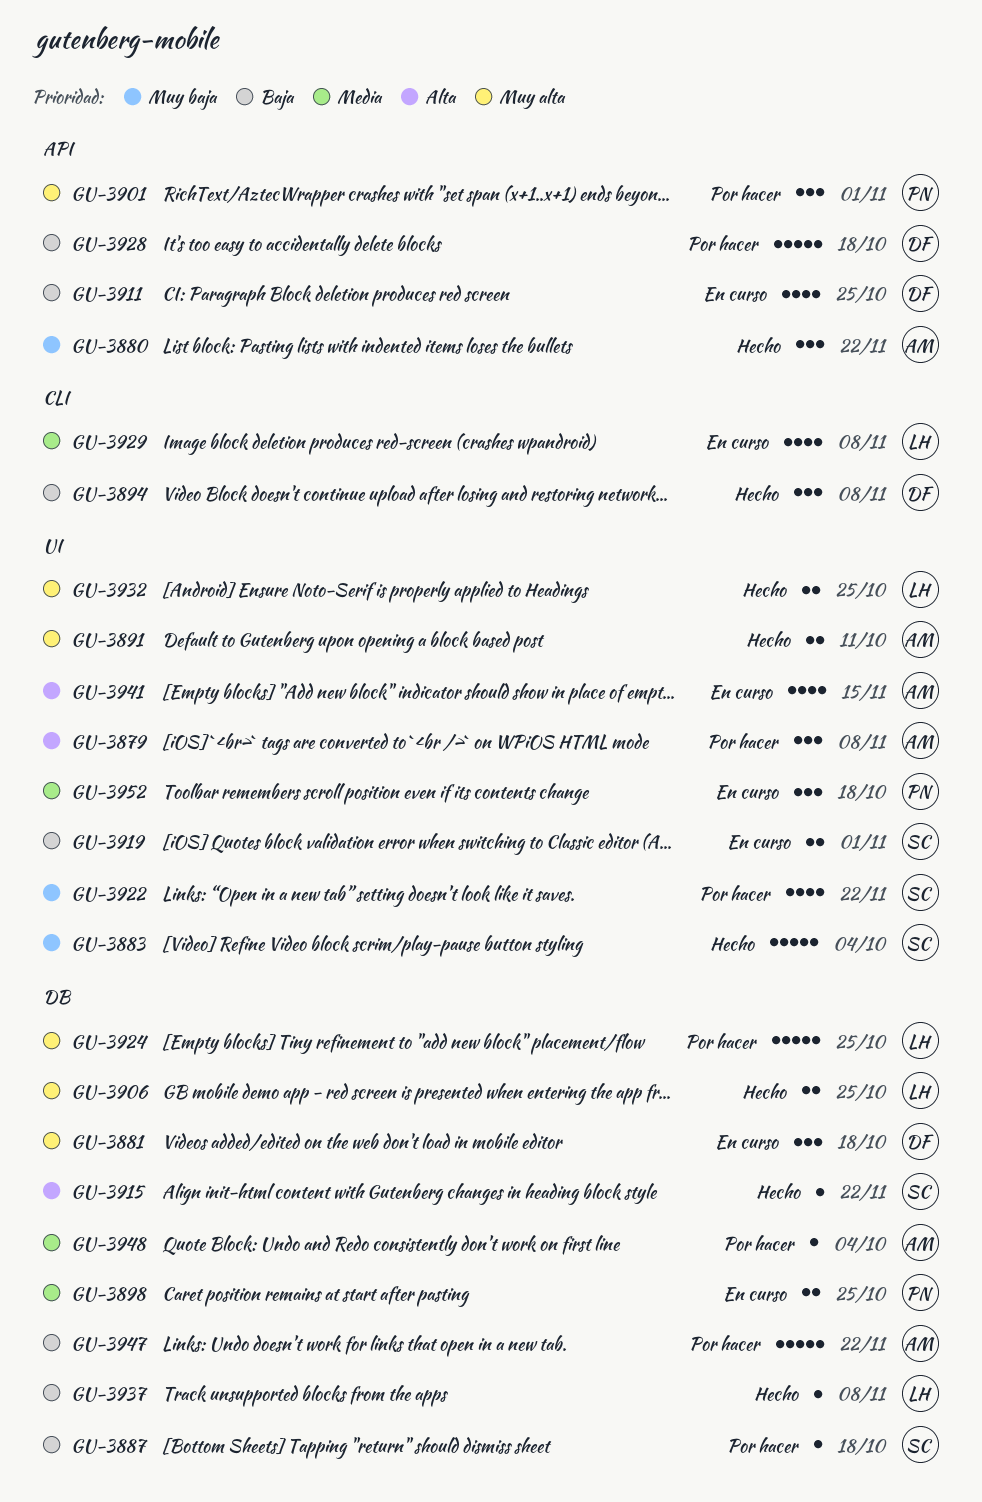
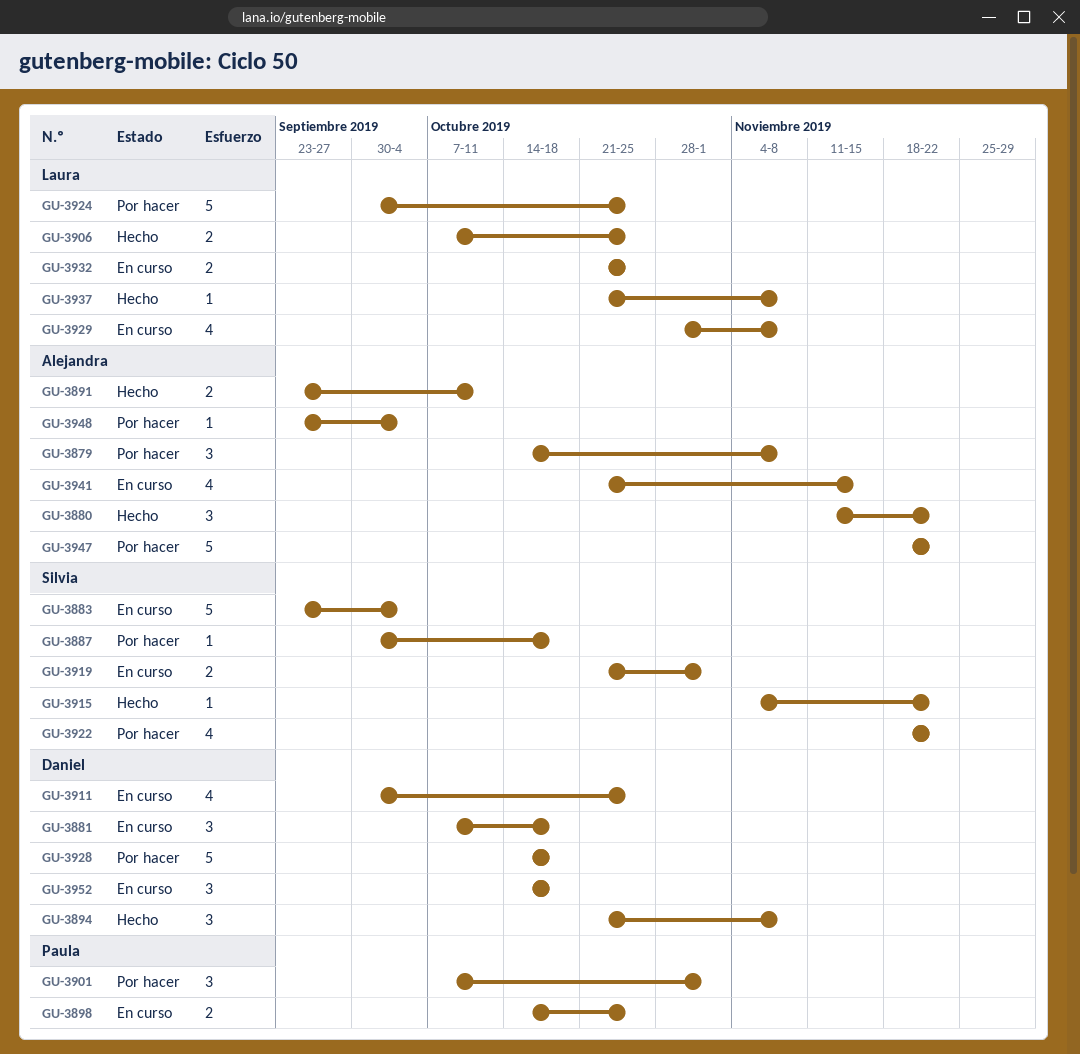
GU-3883, status: Hecho -> En curso
GU-3932, status: Hecho -> En curso
GU-3952, owner: Paula -> Daniel

